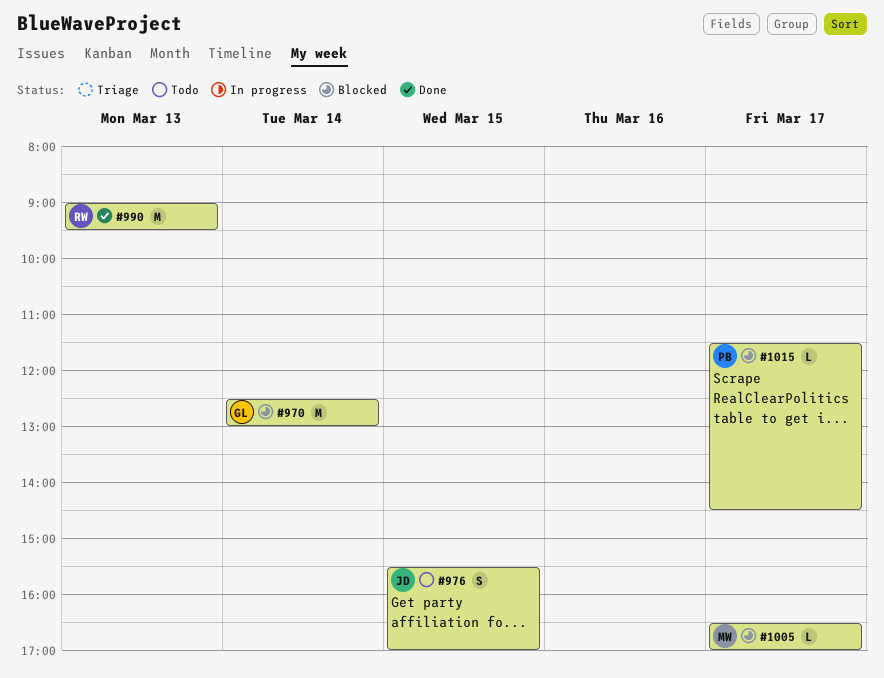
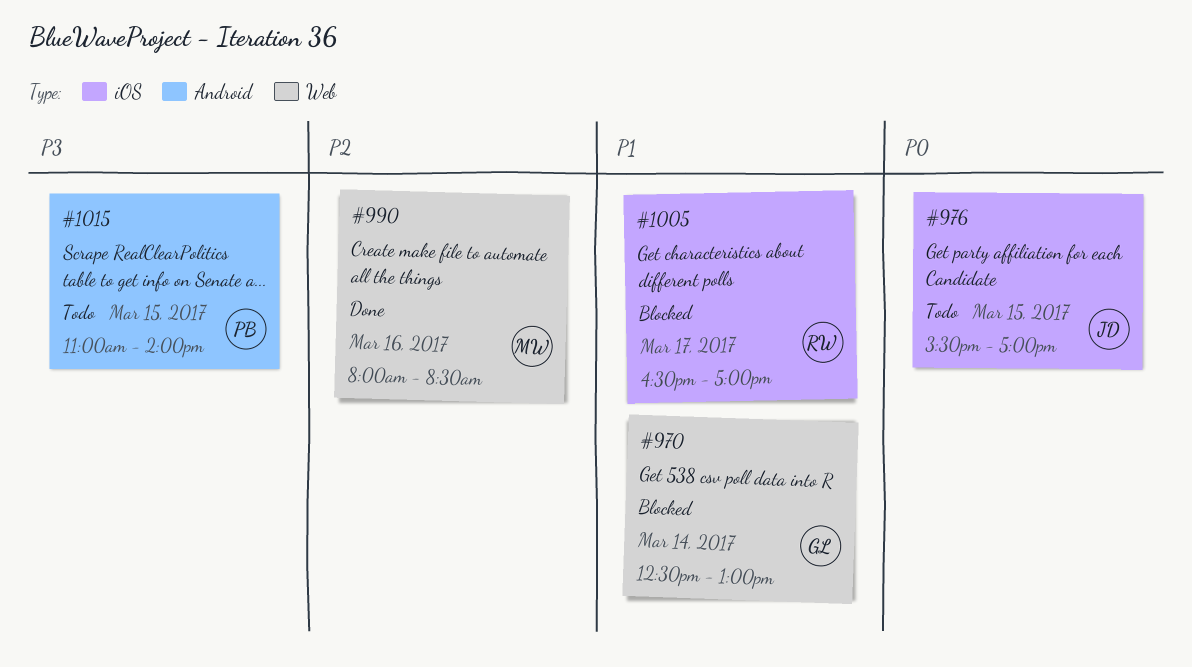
#990, owner: RW -> MW
#990, day: Mar 13 -> Mar 16
#990, begins: 09:00 -> 08:00
#990, ends: 09:30 -> 08:30
#1005, owner: MW -> RW
#1015, status: Blocked -> Todo
#1015, day: Mar 17 -> Mar 15
#1015, begins: 11:30 -> 11:00
#1015, ends: 14:30 -> 14:00

